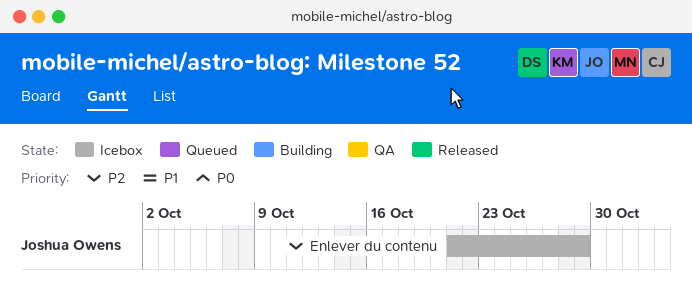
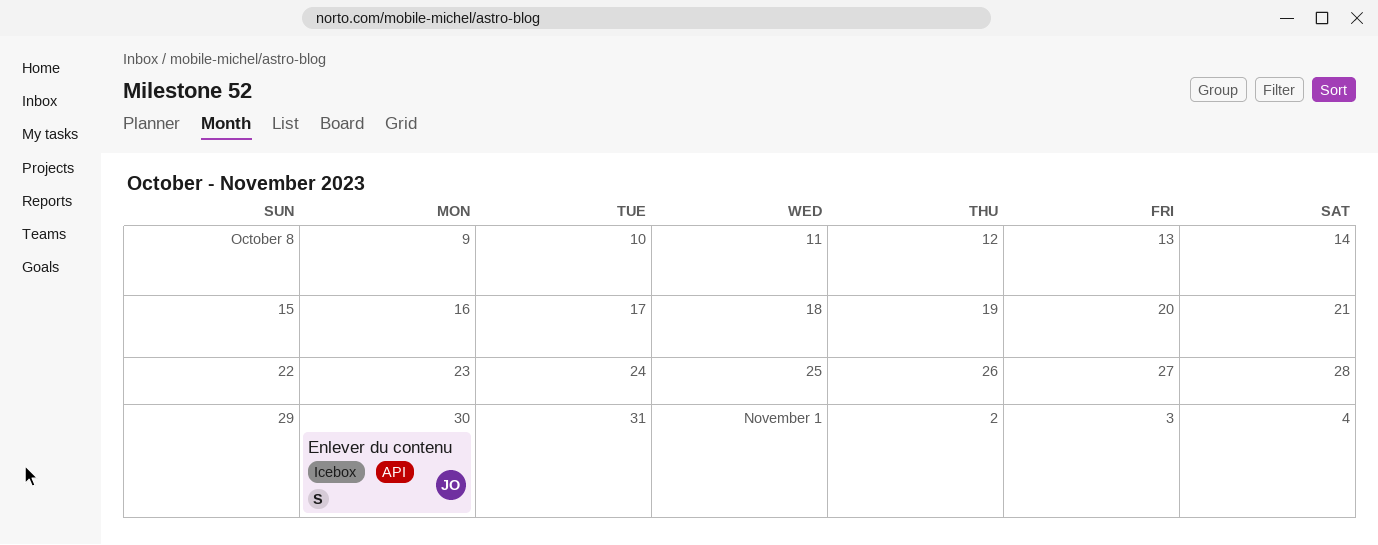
Enlever du contenu, due: Oct 29 -> Oct 30

